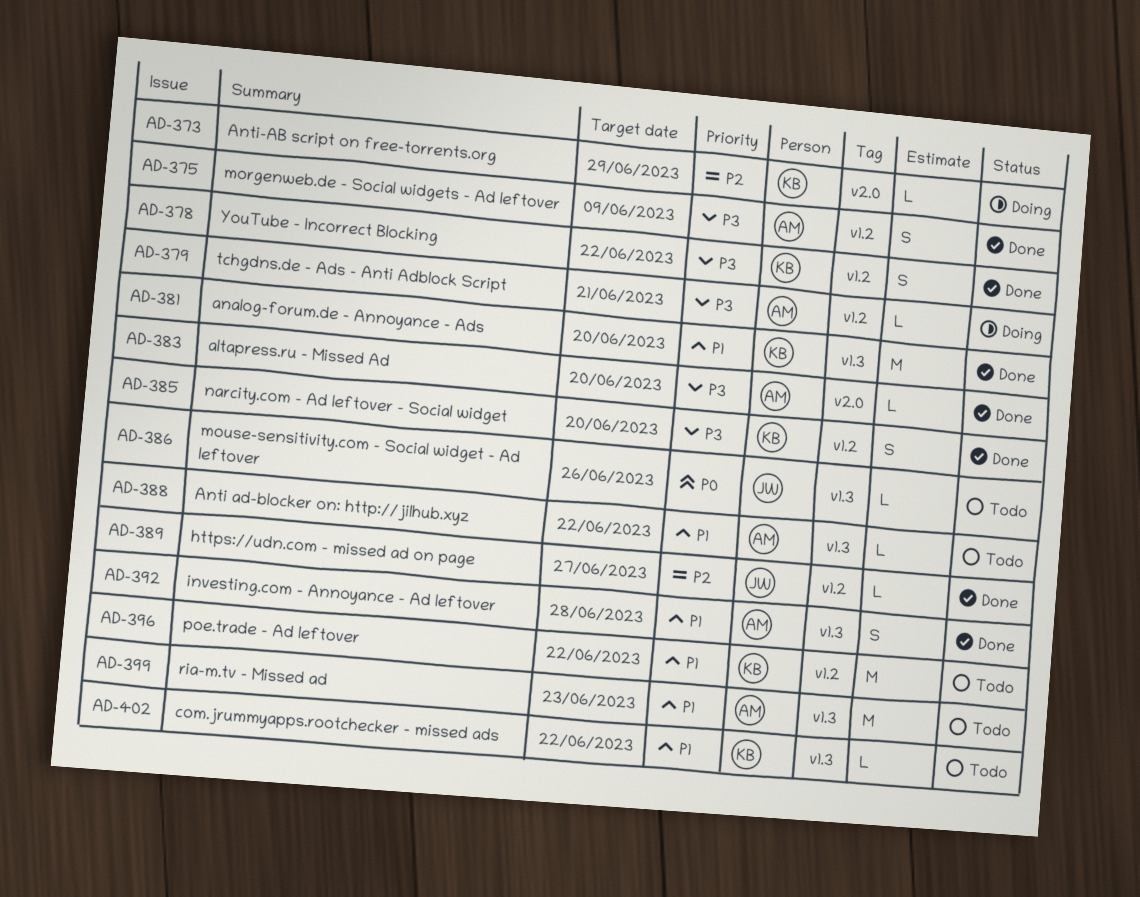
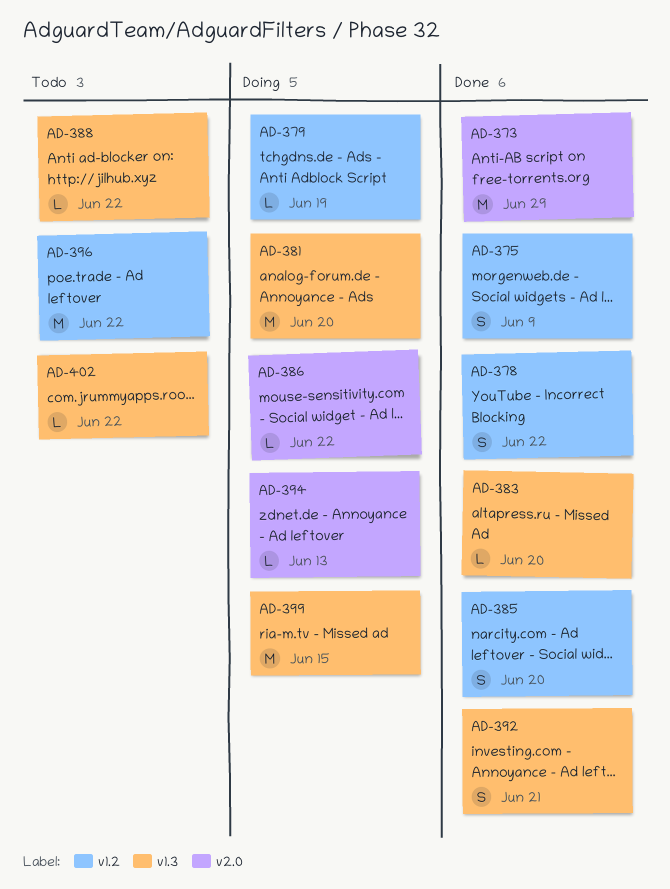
AD-373, status: Doing -> Done
AD-373, estimate: L -> M
AD-379, due: Jun 21 -> Jun 19
AD-381, status: Done -> Doing
AD-383, label: v2.0 -> v1.3
AD-386, status: Todo -> Doing
AD-386, label: v1.3 -> v2.0
AD-386, due: Jun 26 -> Jun 22
AD-389: present -> none
AD-392, due: Jun 28 -> Jun 21
AD-394: none -> present
AD-399, status: Todo -> Doing
AD-399, due: Jun 23 -> Jun 15

